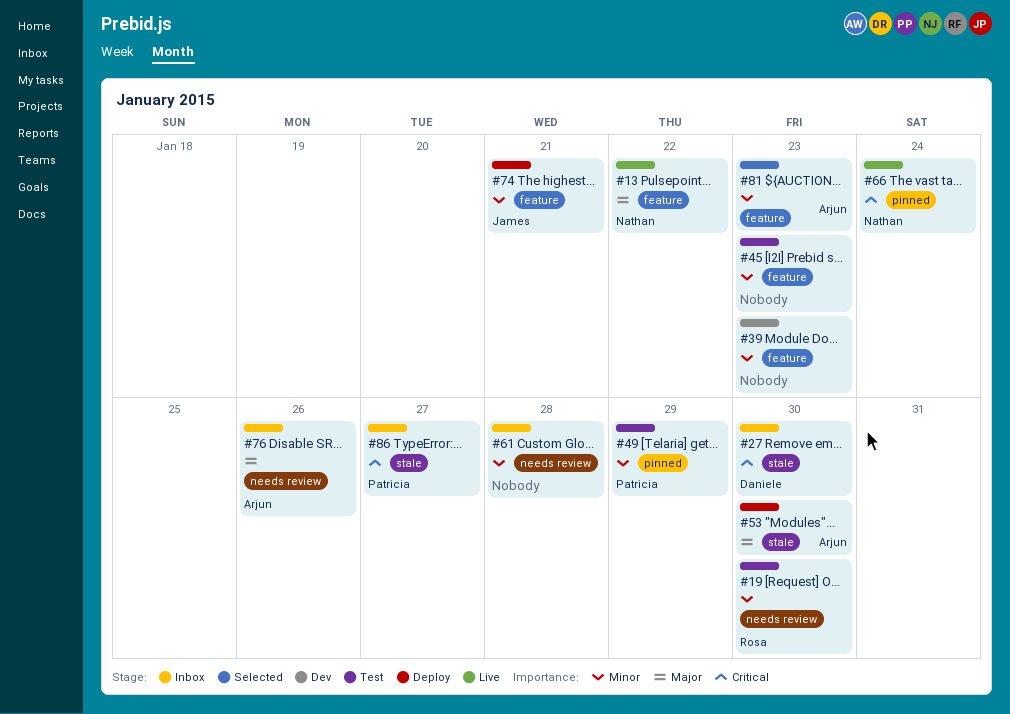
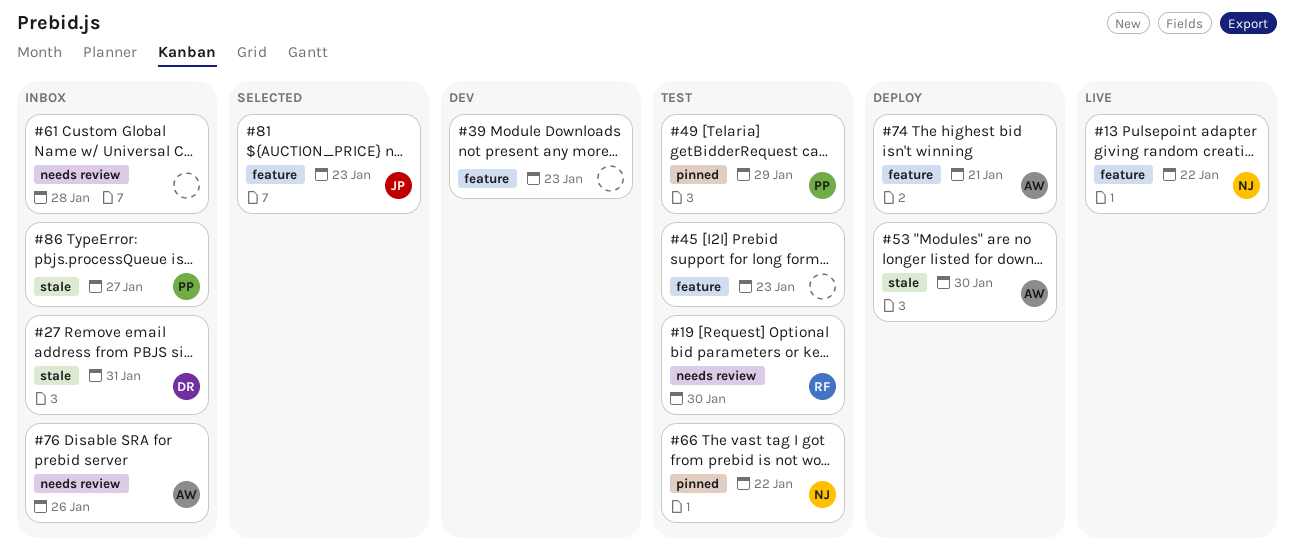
#27, due: Jan 30 -> Jan 31
#66, status: Live -> Test
#66, due: Jan 24 -> Jan 22
#74, owner: James -> Arjun
#81, owner: Arjun -> James

